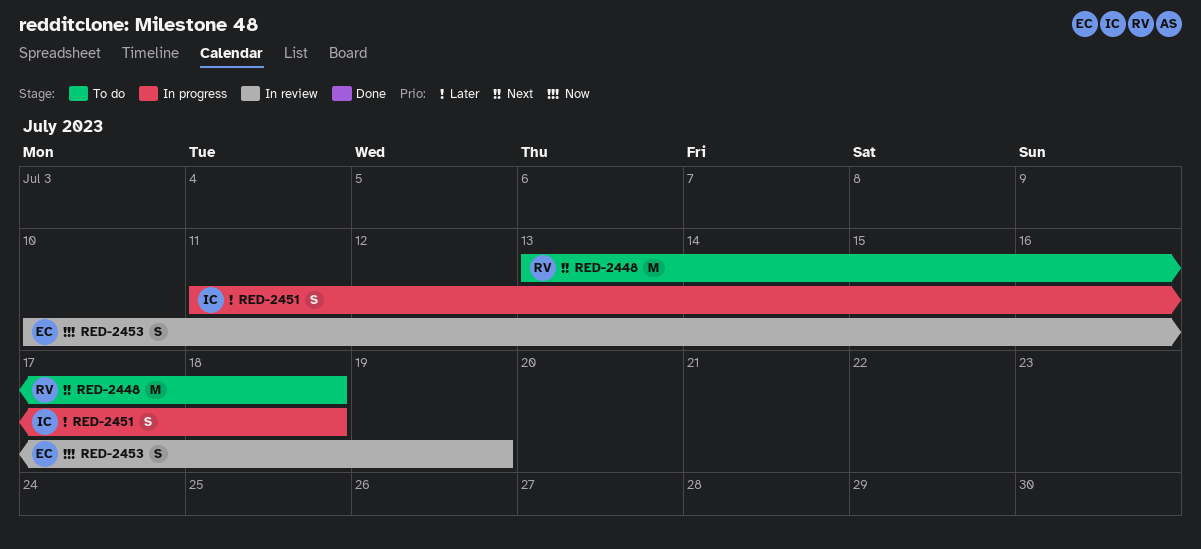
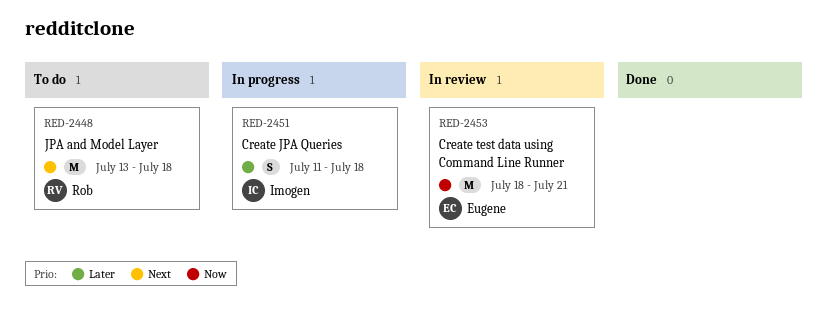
RED-2453, estimate: S -> M
RED-2453, start: Jul 10 -> Jul 18
RED-2453, due: Jul 19 -> Jul 21

